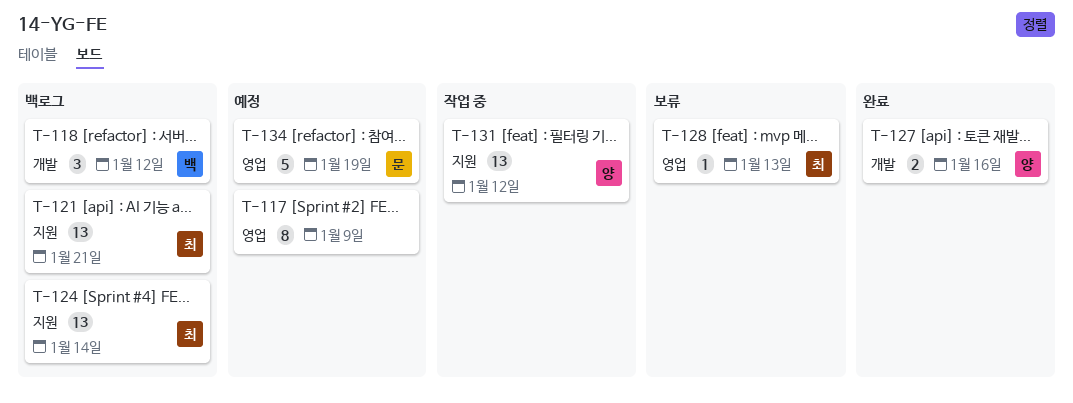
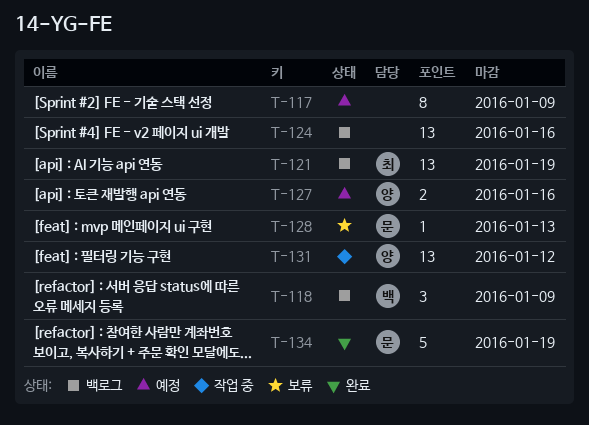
T-118, due: Jan 12 -> Jan 9
T-121, due: Jan 21 -> Jan 19
T-124, owner: 최 -> none
T-124, due: Jan 14 -> Jan 16
T-127, status: 완료 -> 예정
T-128, owner: 최 -> 문
T-134, status: 예정 -> 완료

